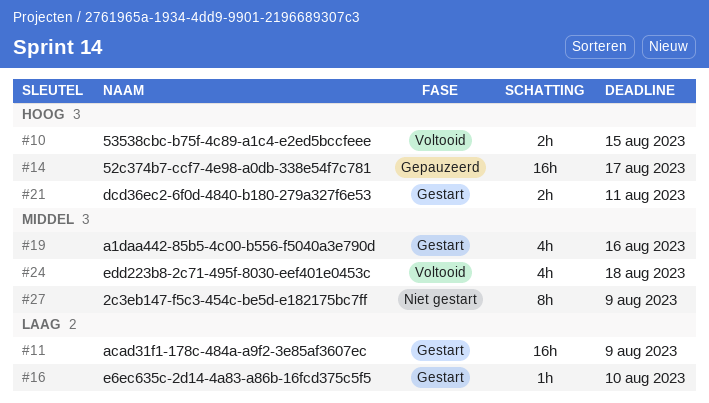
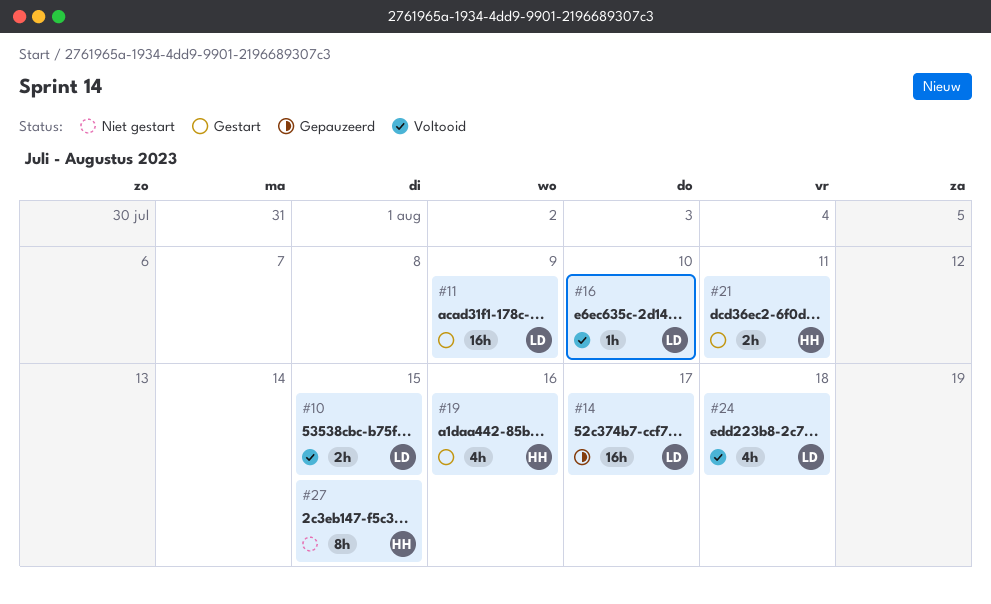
#16, status: Gestart -> Voltooid
#27, due: Aug 9 -> Aug 15

